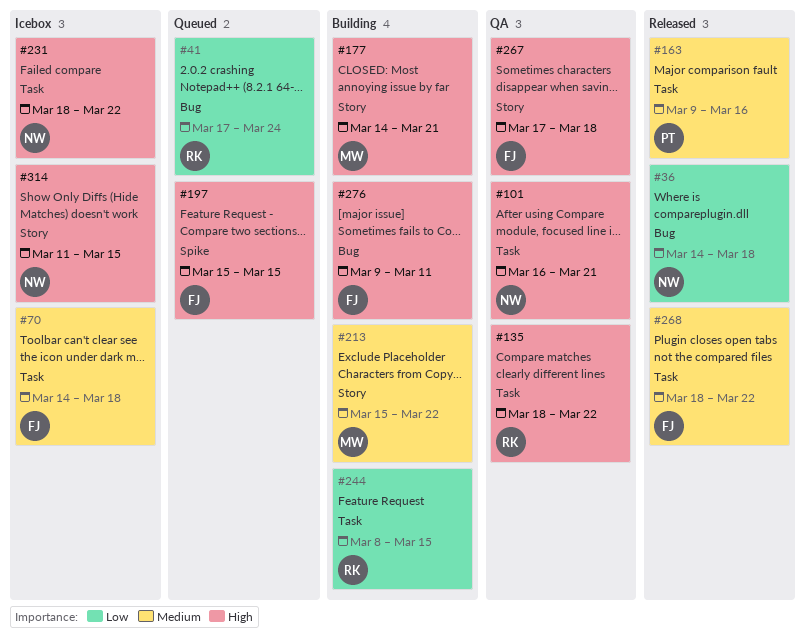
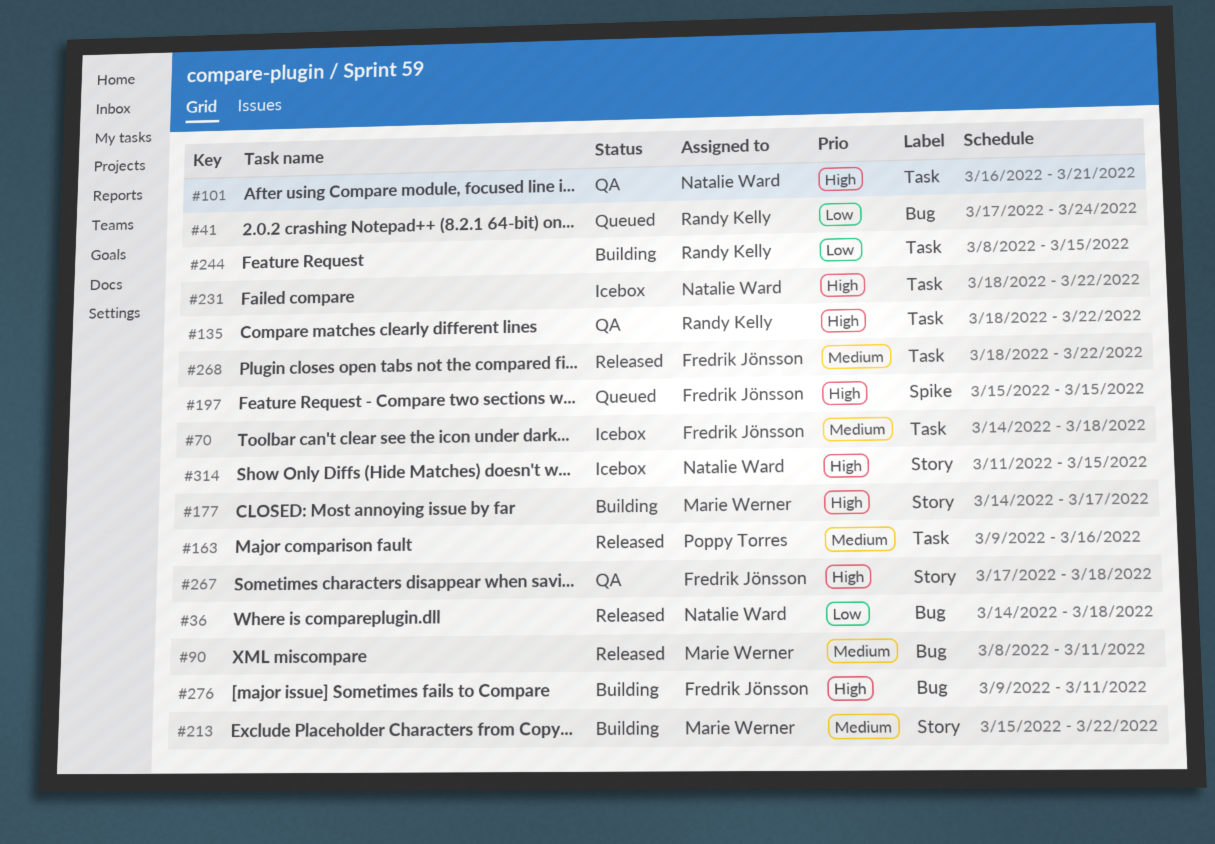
#90: none -> present
#177, due: Mar 21 -> Mar 17

